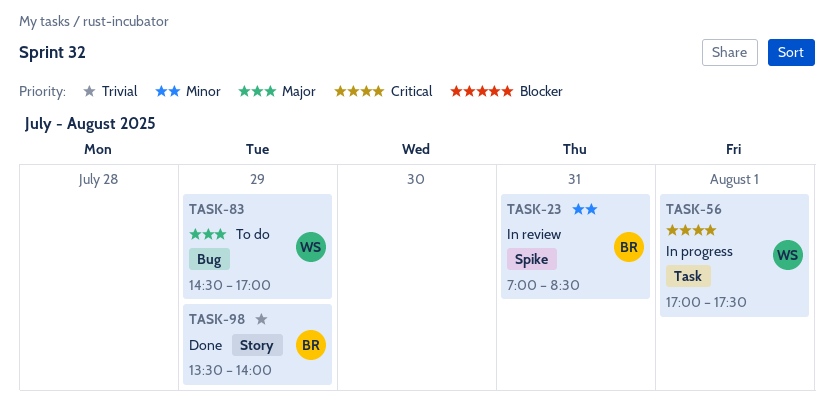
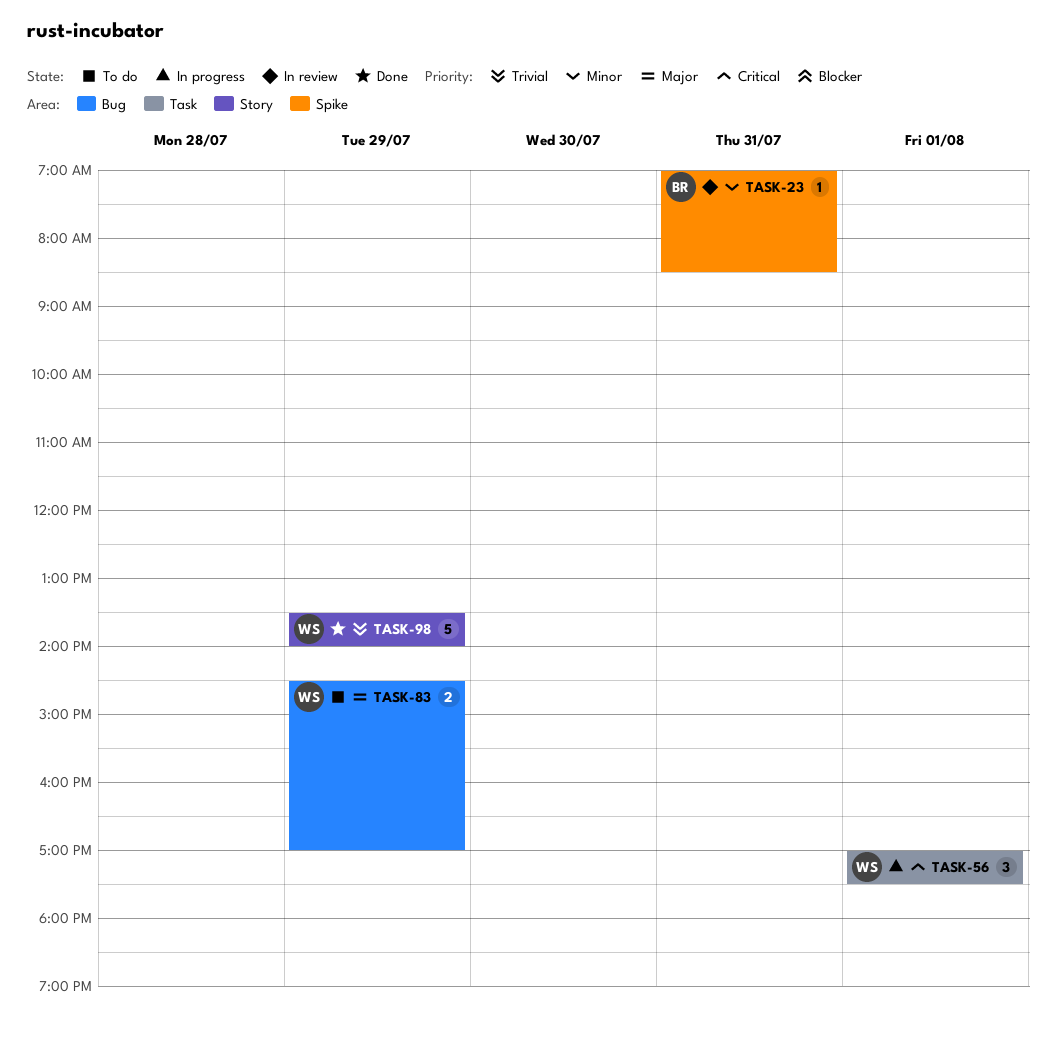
TASK-98, owner: BR -> WS

